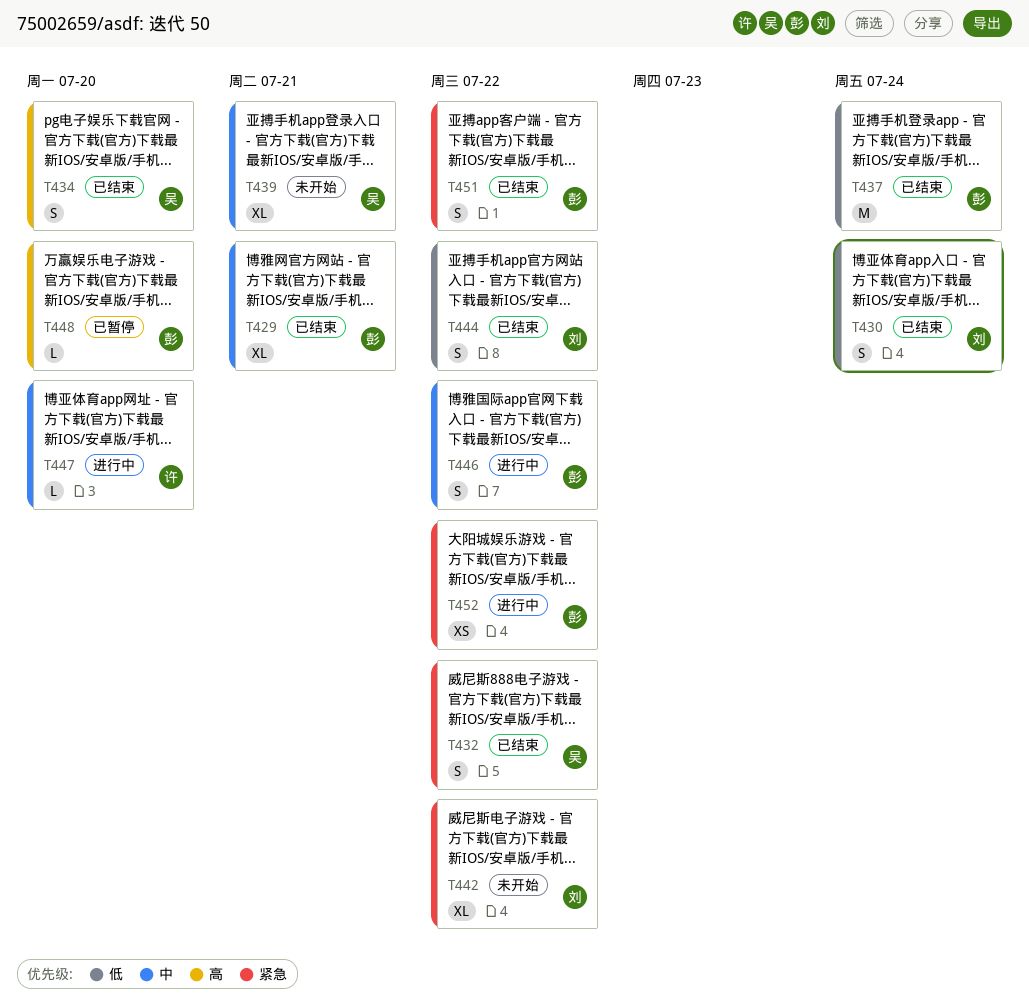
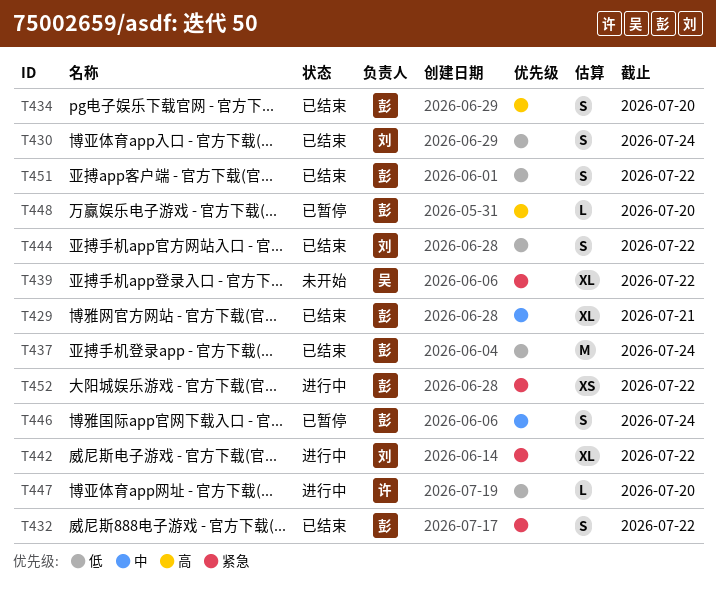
T432, owner: 吴 -> 彭
T434, owner: 吴 -> 彭
T439, priority: 中 -> 紧急
T439, due: Jul 21 -> Jul 22
T442, status: 未开始 -> 进行中
T446, status: 进行中 -> 已暂停
T446, due: Jul 22 -> Jul 24
T447, priority: 中 -> 低
T451, priority: 紧急 -> 低

